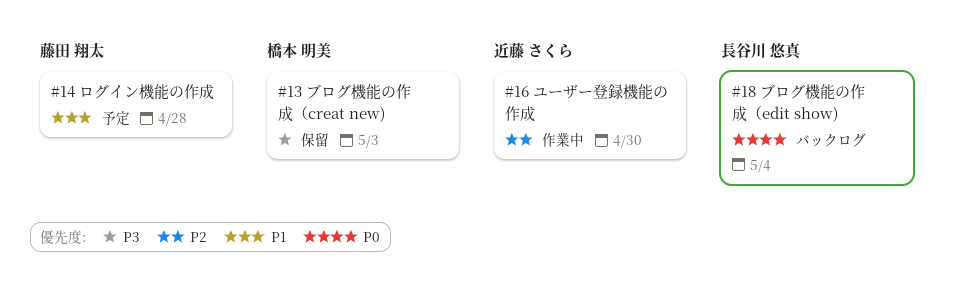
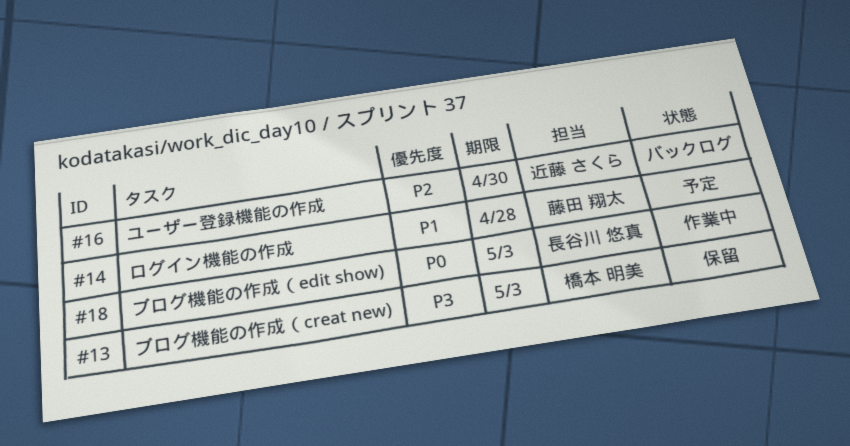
#16, status: 作業中 -> バックログ
#18, status: バックログ -> 作業中
#18, due: May 4 -> May 3

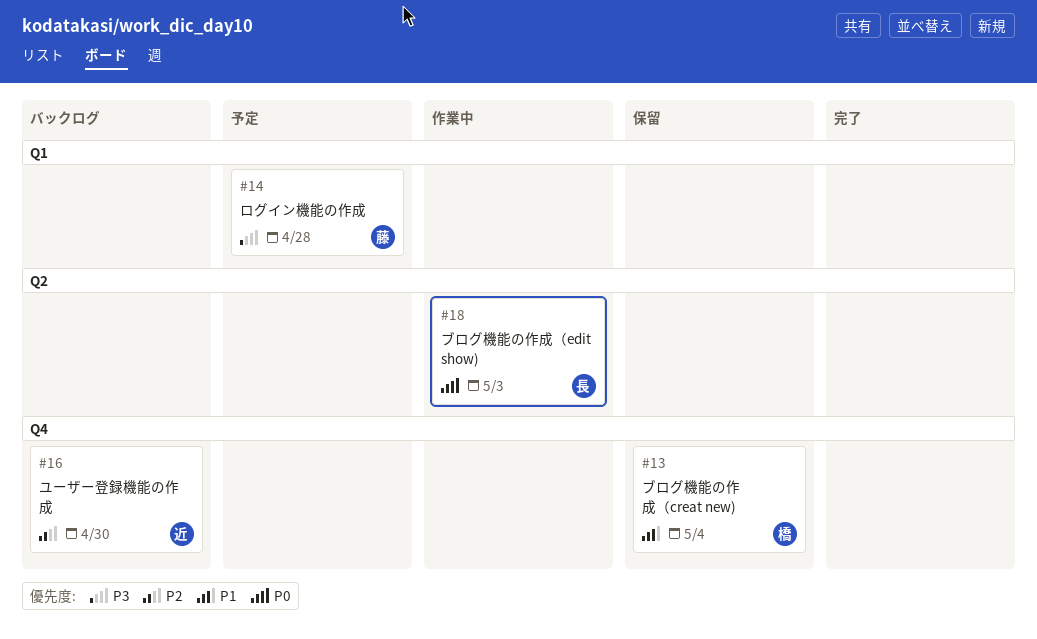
#13, priority: P3 -> P1
#13, due: May 3 -> May 4
#14, priority: P1 -> P3

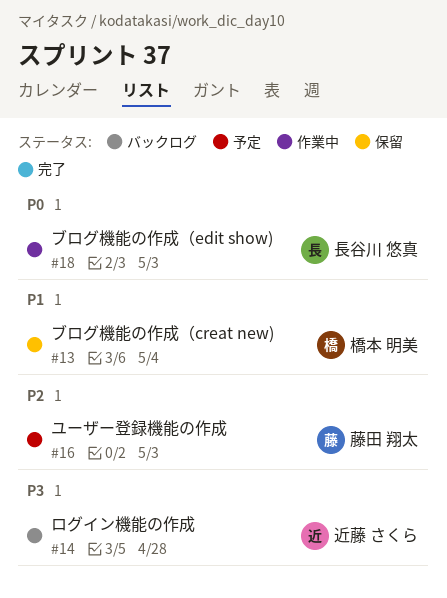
#14, status: 予定 -> バックログ
#14, owner: 藤田 翔太 -> 近藤 さくら
#16, status: バックログ -> 予定
#16, owner: 近藤 さくら -> 藤田 翔太
#16, due: Apr 30 -> May 3

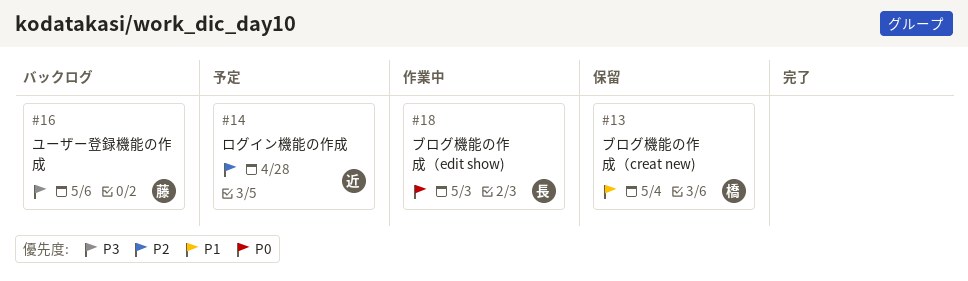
#14, status: バックログ -> 予定
#14, priority: P3 -> P2
#16, status: 予定 -> バックログ
#16, priority: P2 -> P3
#16, due: May 3 -> May 6

